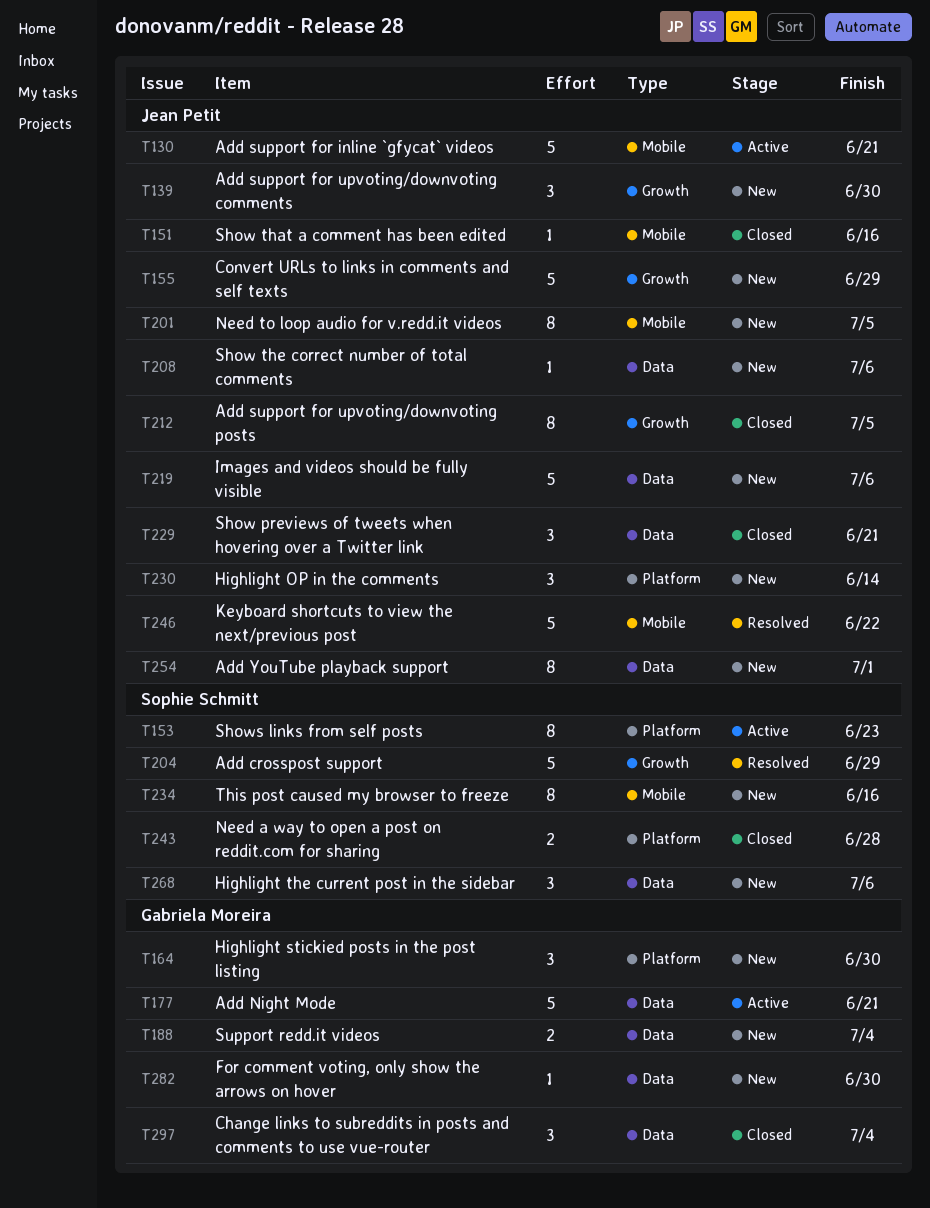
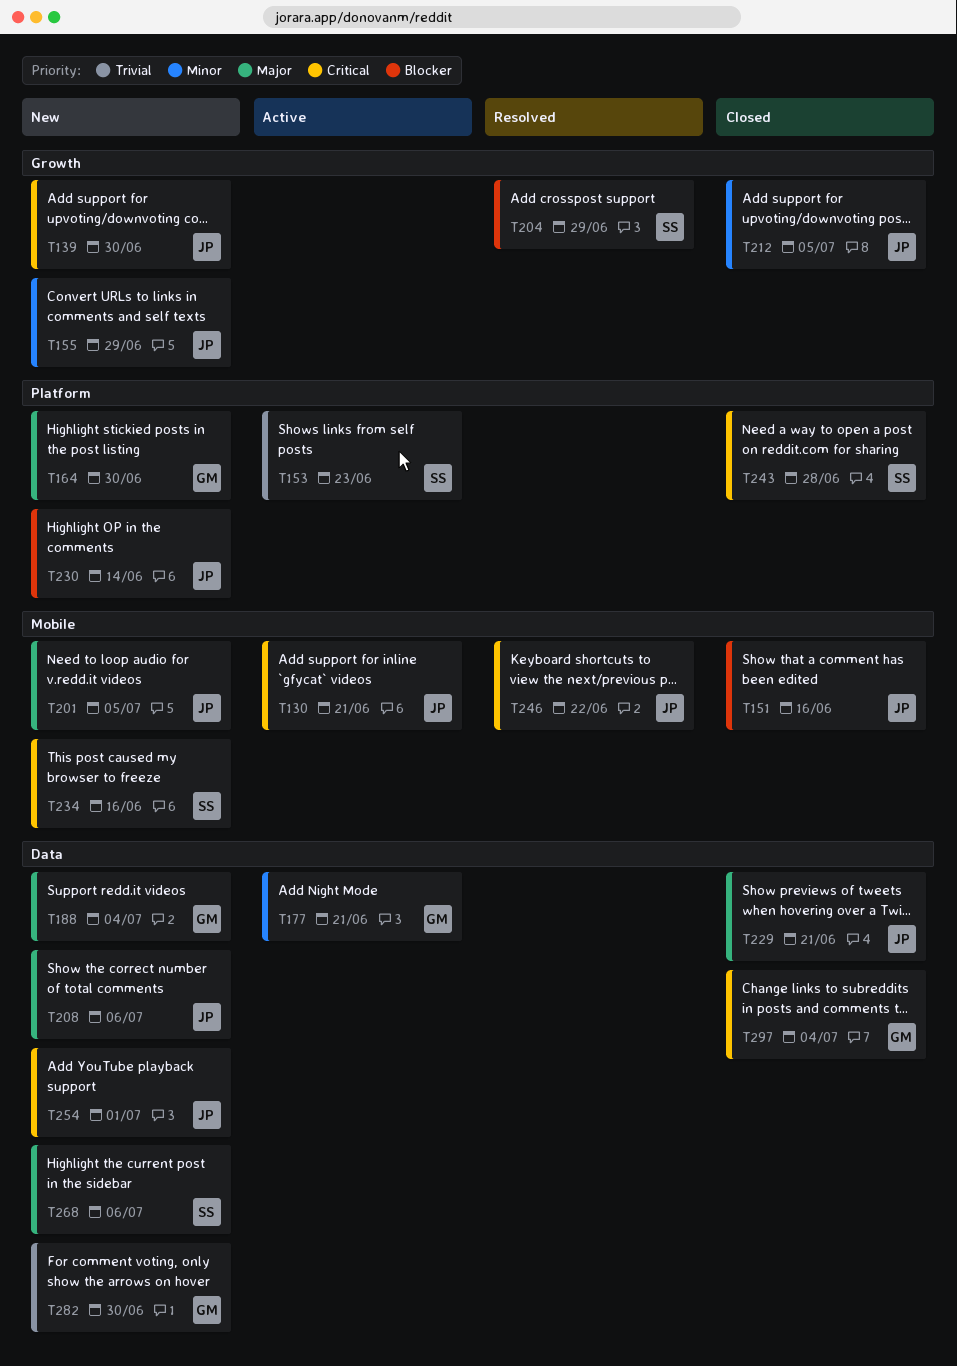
T219: present -> none

